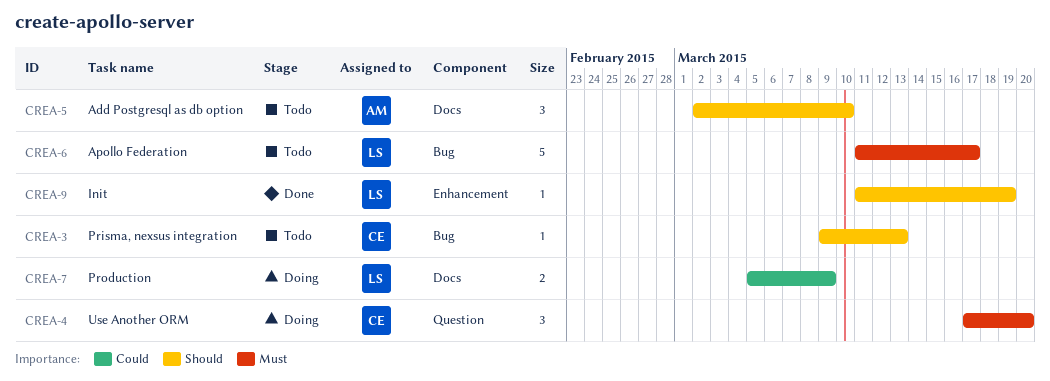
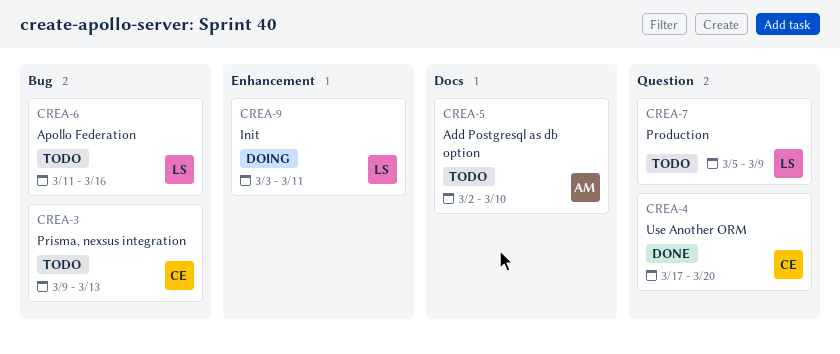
CREA-4, status: Doing -> Done
CREA-6, due: Mar 17 -> Mar 16
CREA-7, status: Doing -> Todo
CREA-7, label: Docs -> Question
CREA-9, status: Done -> Doing
CREA-9, start: Mar 11 -> Mar 3
CREA-9, due: Mar 19 -> Mar 11

